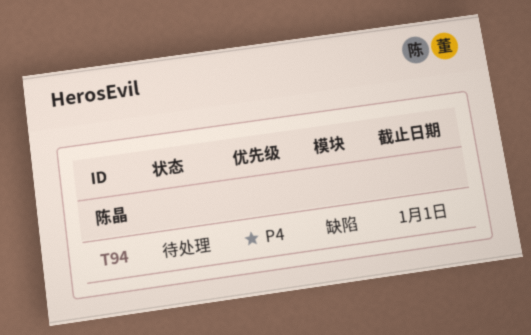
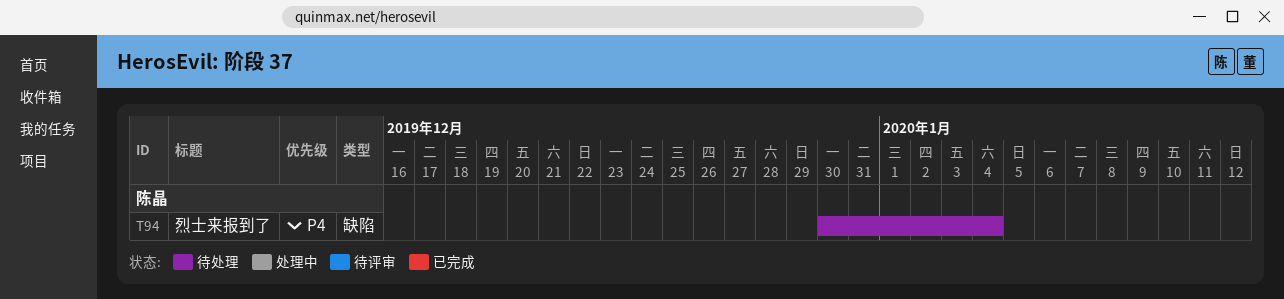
T94, due: Jan 1 -> Jan 4

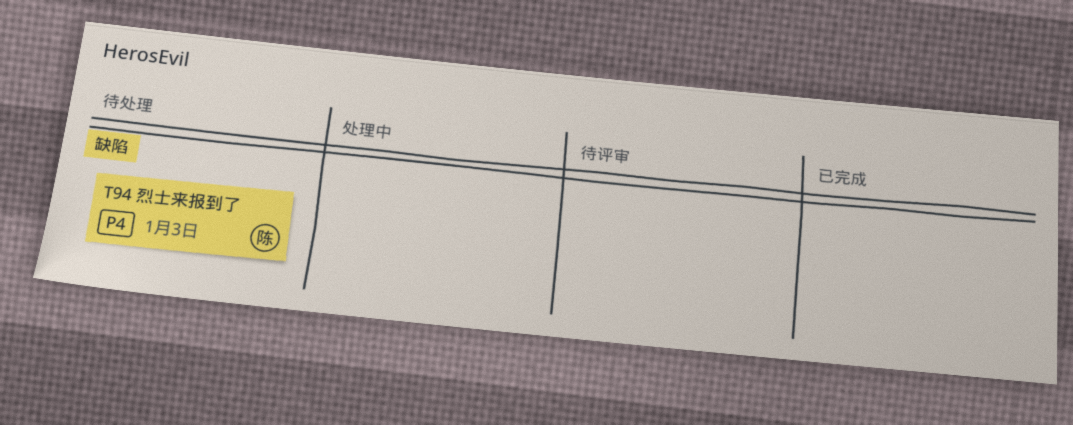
T94, due: Jan 4 -> Jan 3

